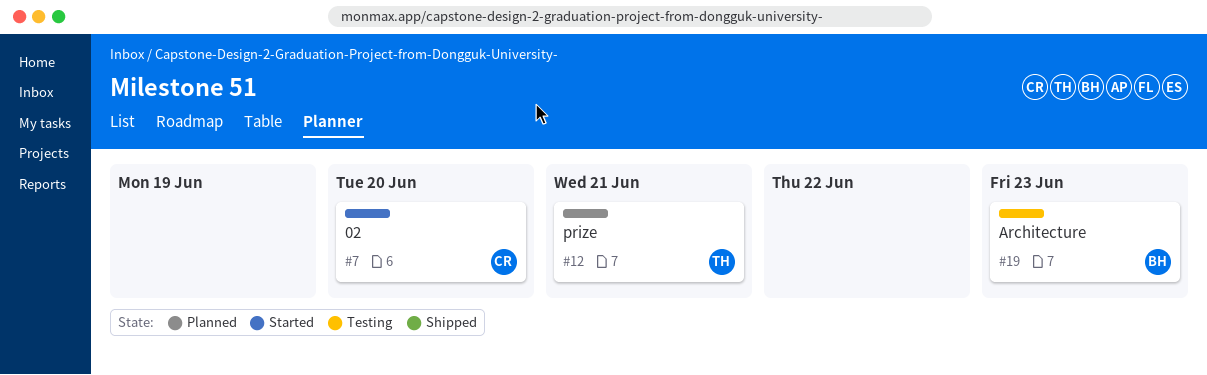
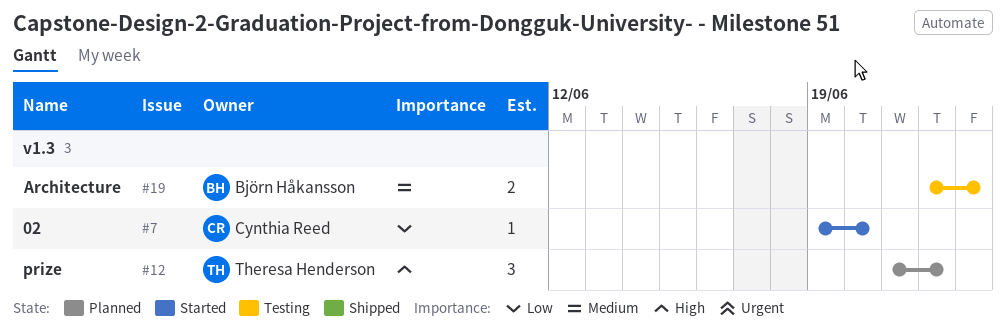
#12, due: Jun 21 -> Jun 22

